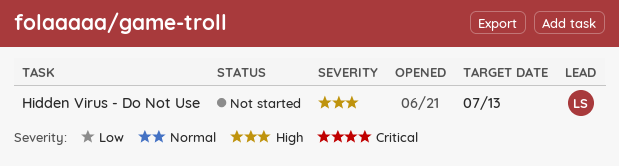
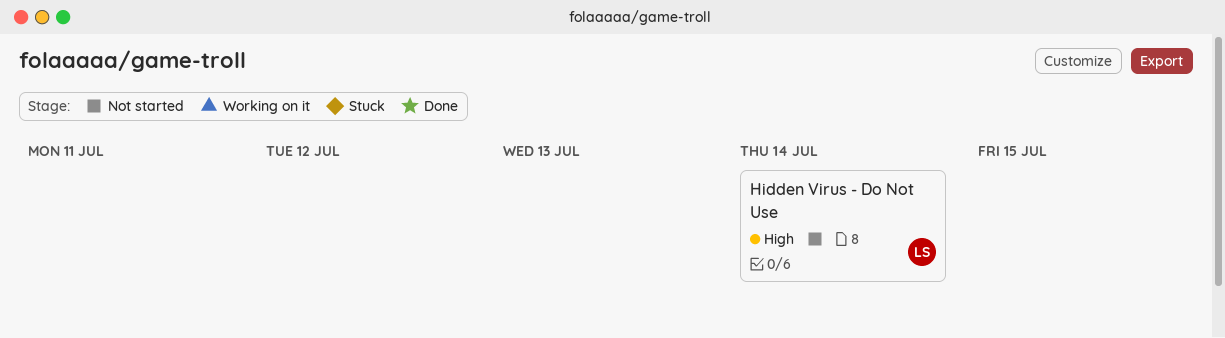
Hidden Virus - Do Not Use, due: Jul 13 -> Jul 14

